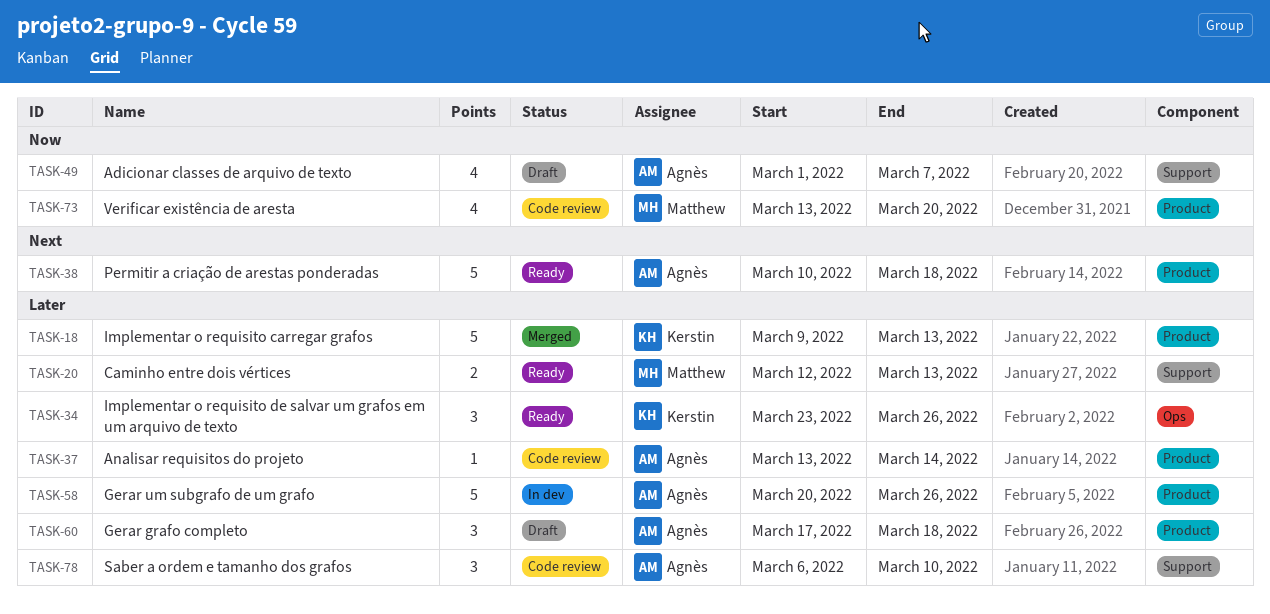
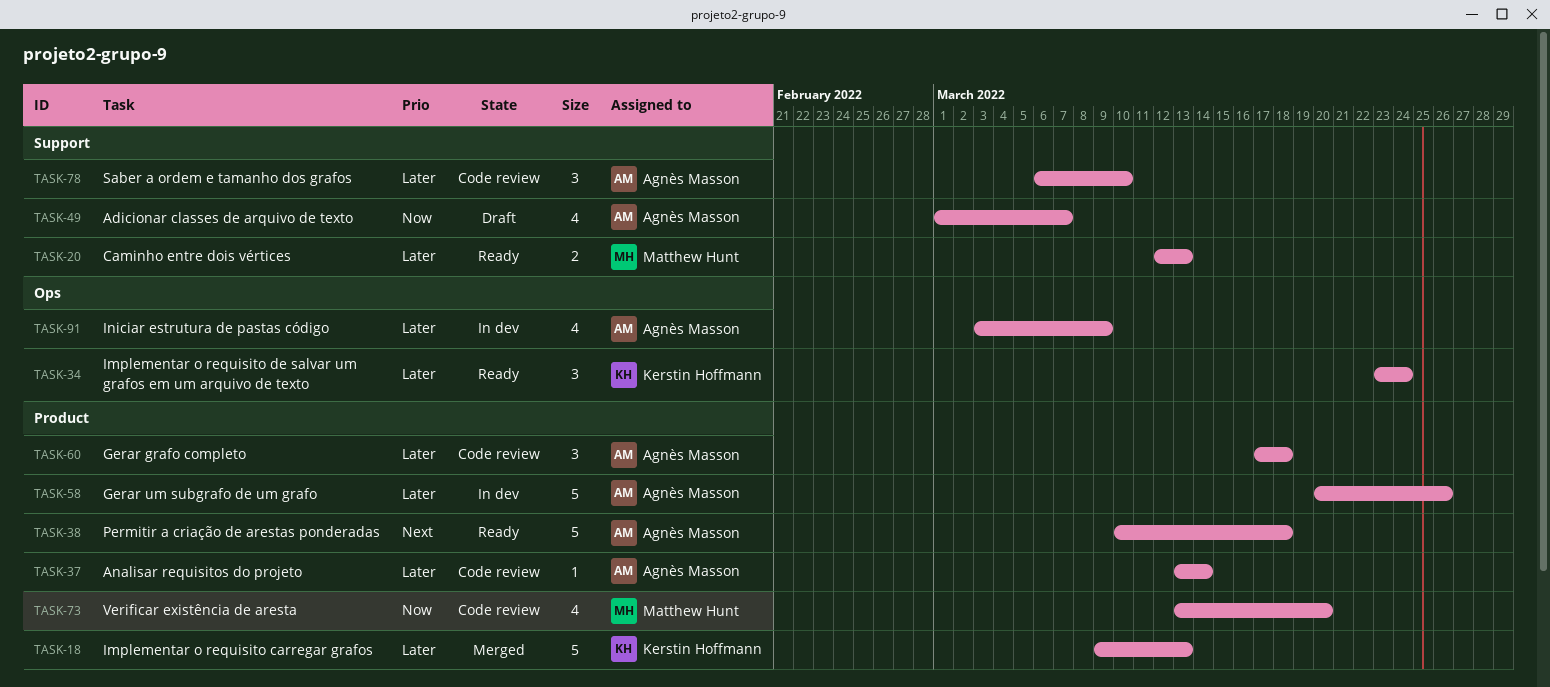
TASK-34, due: Mar 26 -> Mar 24
TASK-60, status: Draft -> Code review
TASK-91: none -> present

